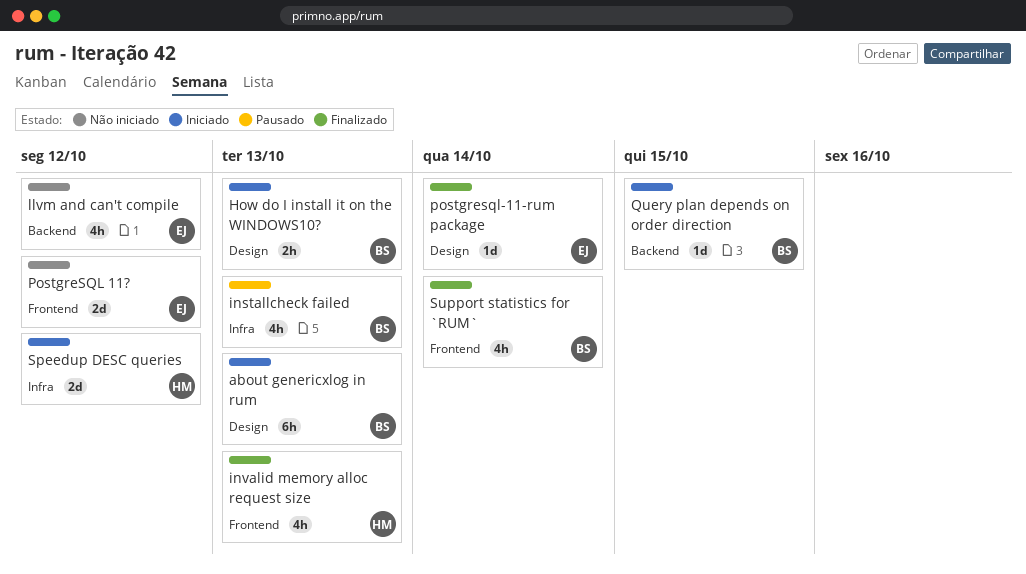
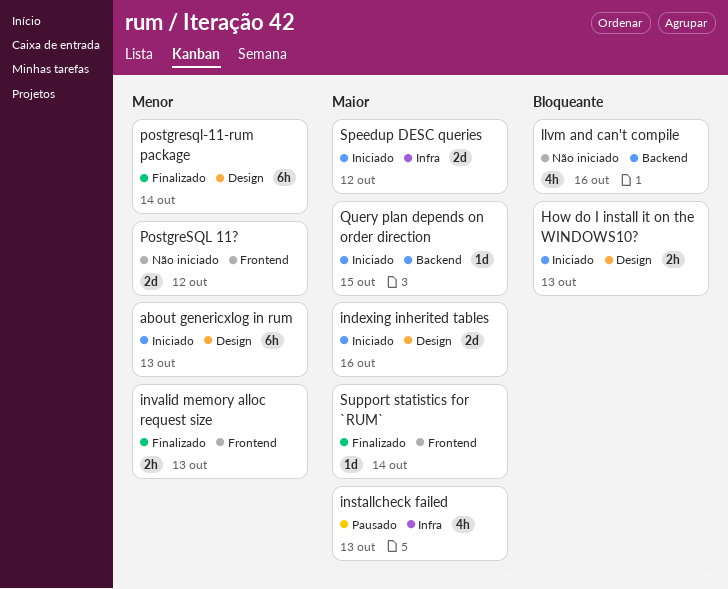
indexing inherited tables: none -> present
invalid memory alloc request size, estimate: 4h -> 2h
llvm and can't compile, due: Oct 12 -> Oct 16
postgresql-11-rum package, estimate: 1d -> 6h
Support statistics for `RUM`, estimate: 4h -> 1d

